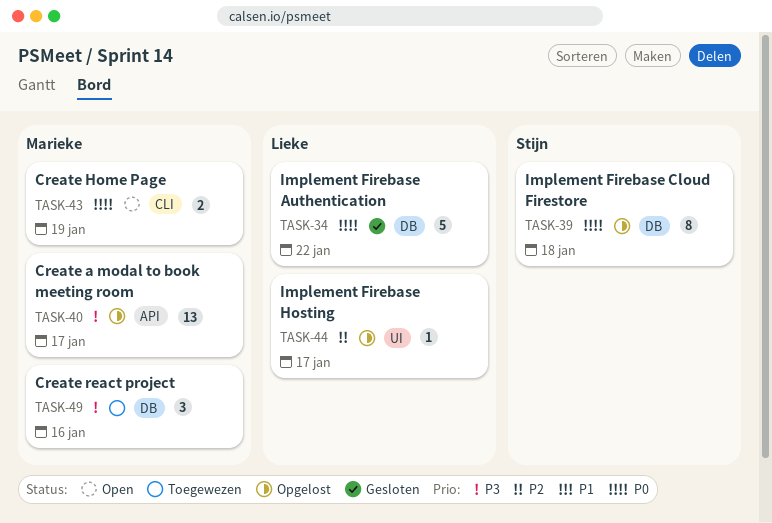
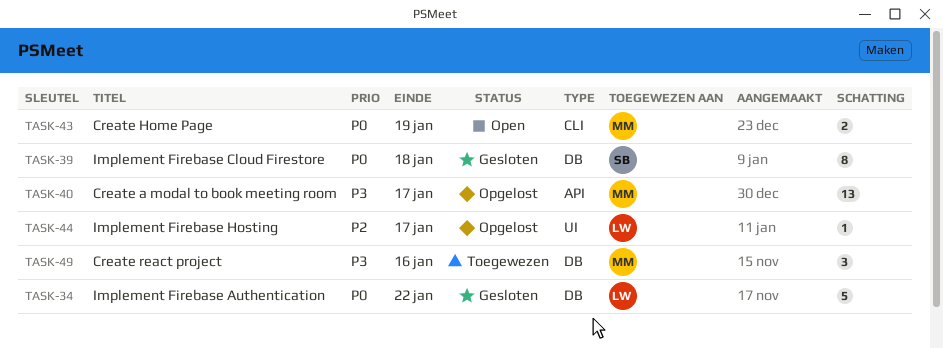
TASK-39, status: Opgelost -> Gesloten

